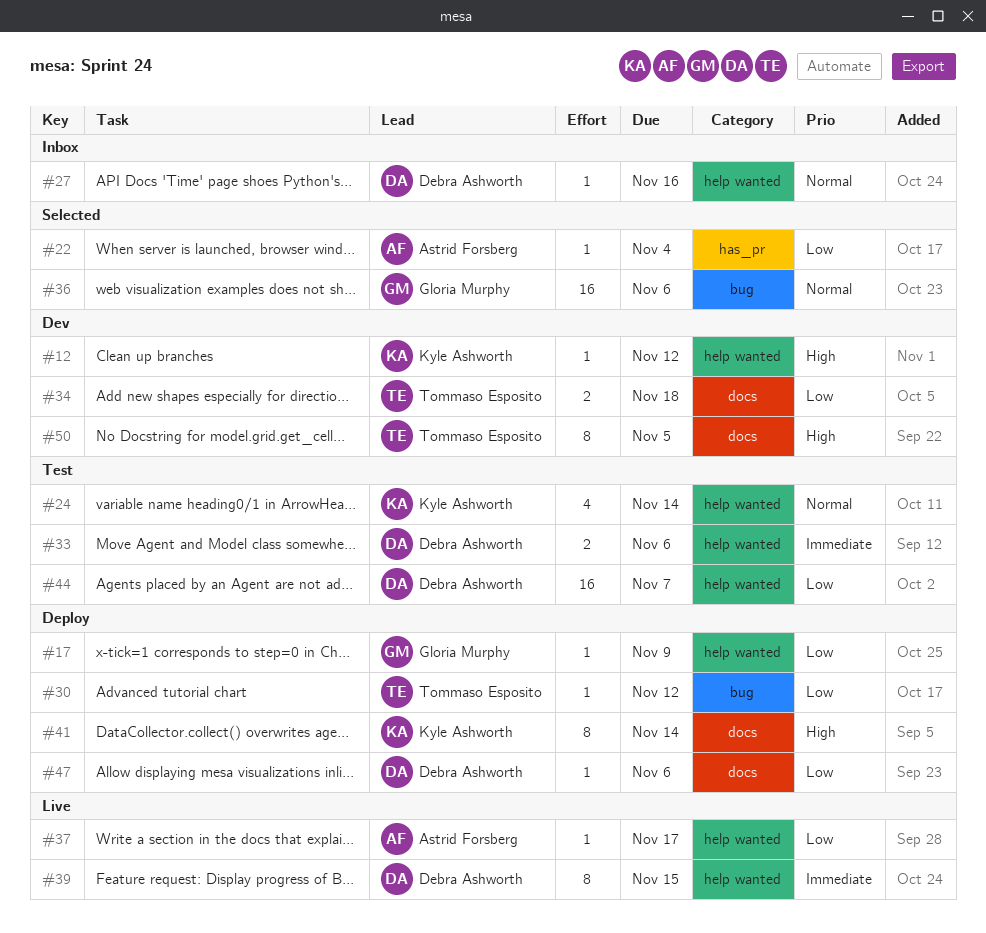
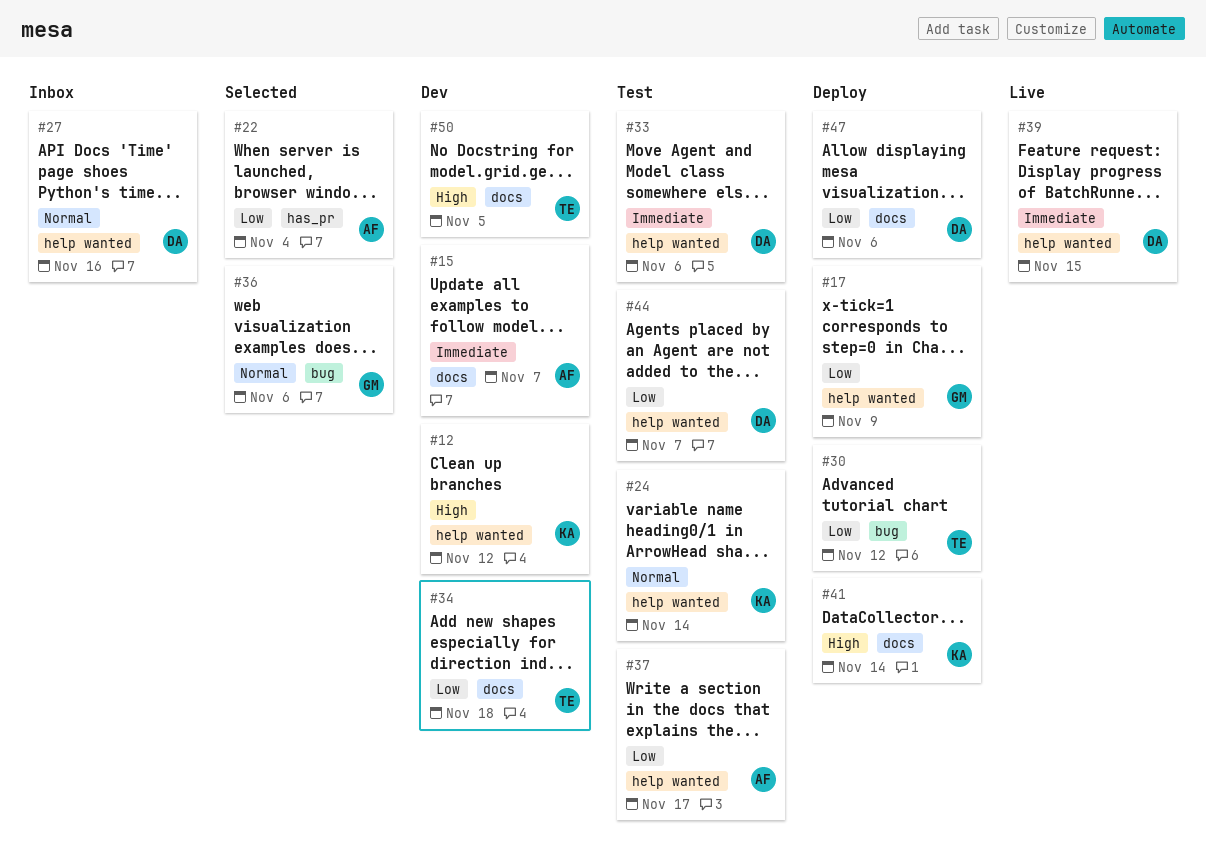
#15: none -> present
#37, status: Live -> Test

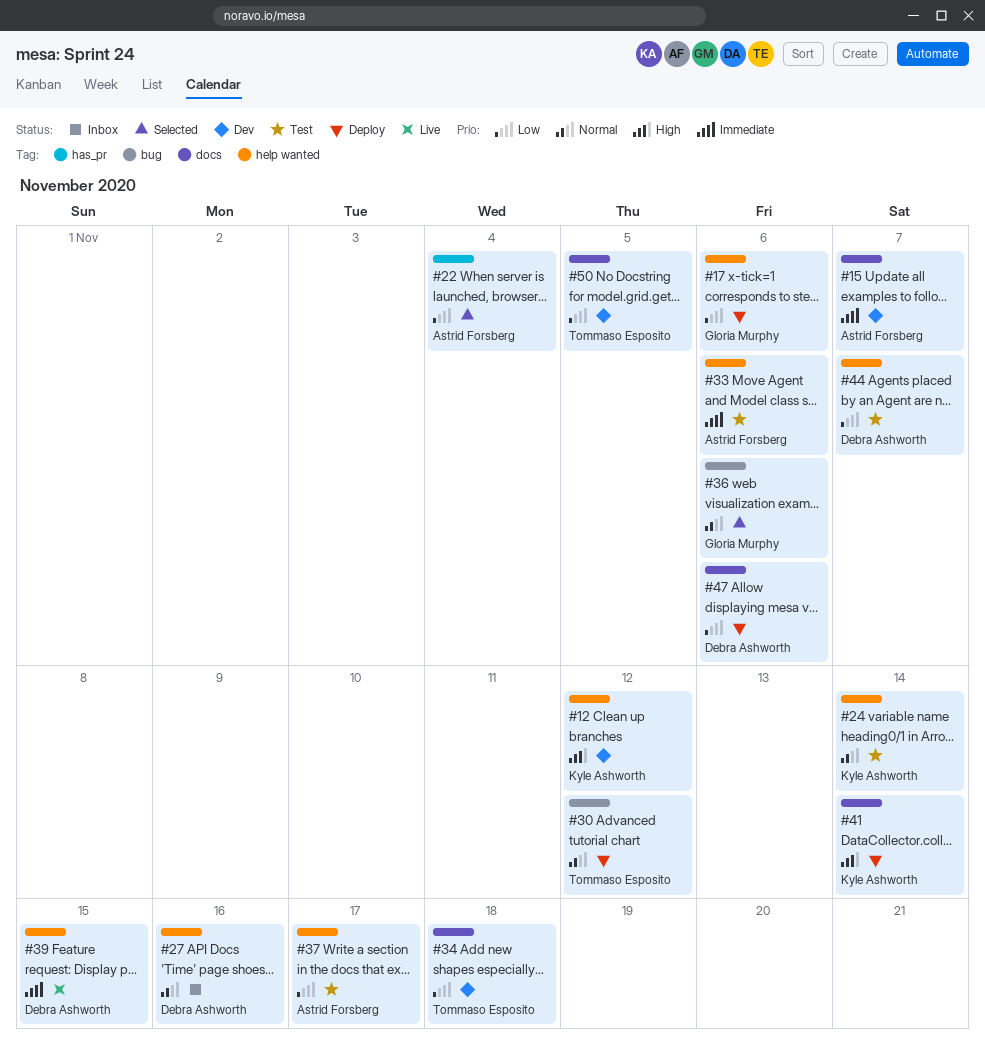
#17, due: Nov 9 -> Nov 6
#30, priority: Low -> Normal
#33, owner: Debra Ashworth -> Astrid Forsberg
#50, priority: High -> Low

